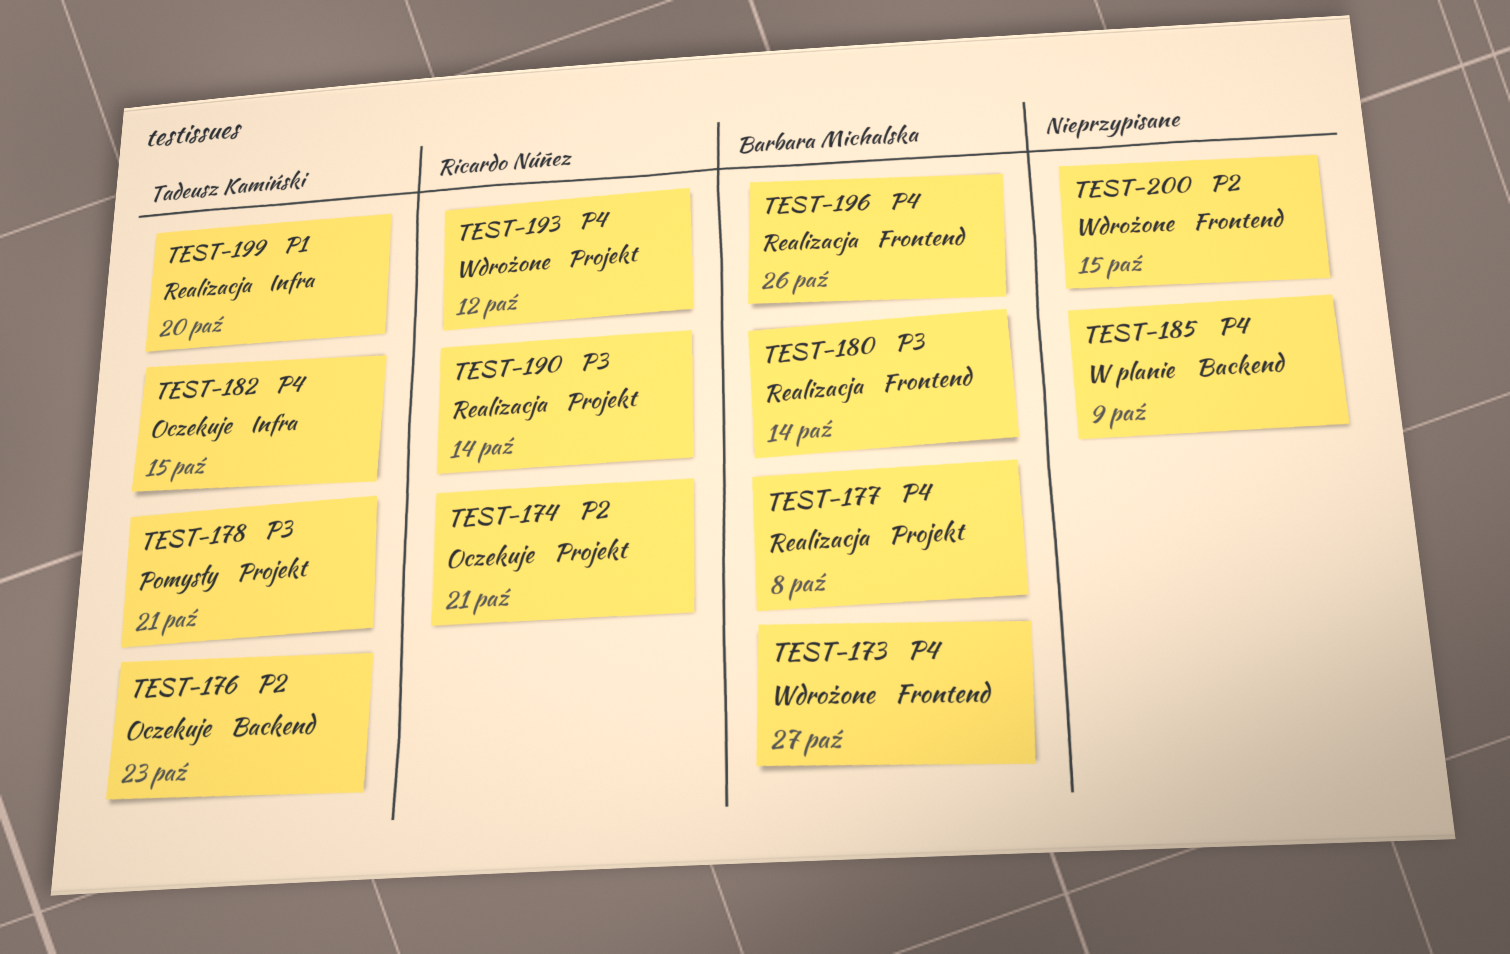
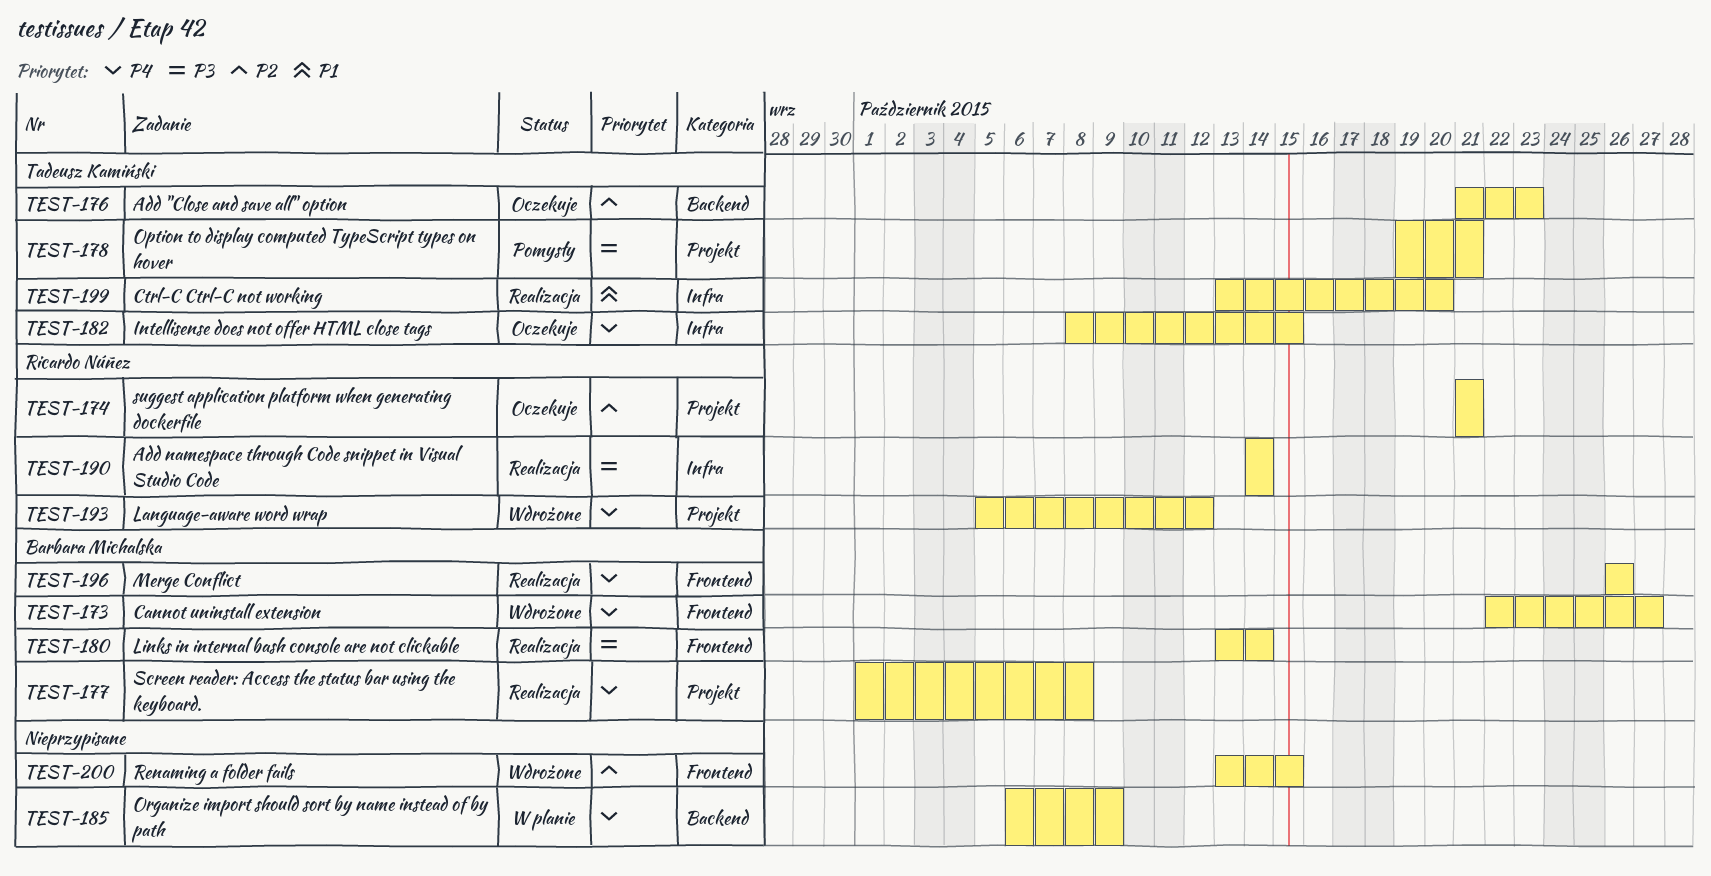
TEST-190, label: Projekt -> Infra

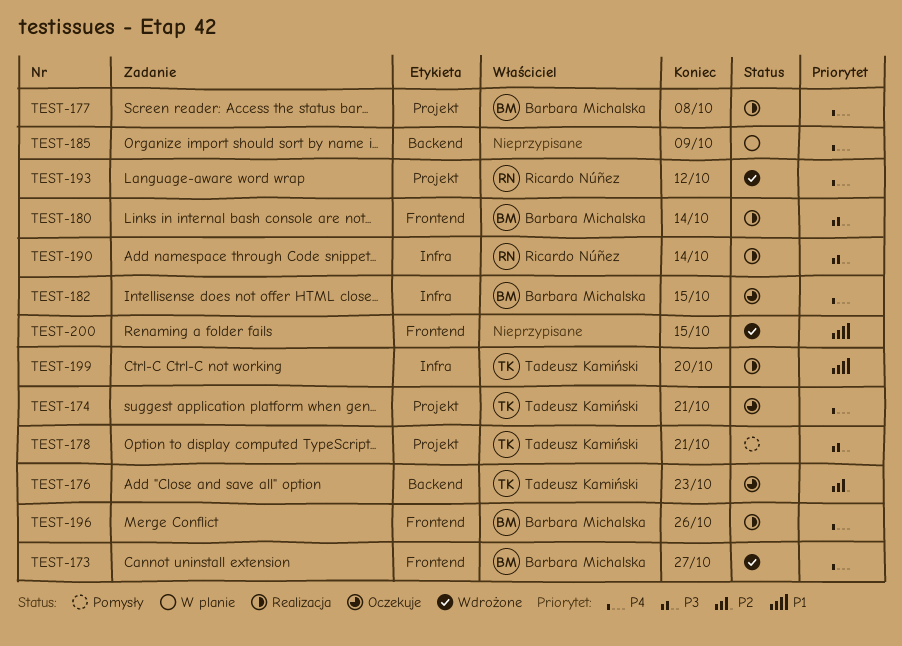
TEST-174, owner: Ricardo Núñez -> Tadeusz Kamiński
TEST-174, priority: P2 -> P4
TEST-182, owner: Tadeusz Kamiński -> Barbara Michalska
TEST-200, priority: P2 -> P1

